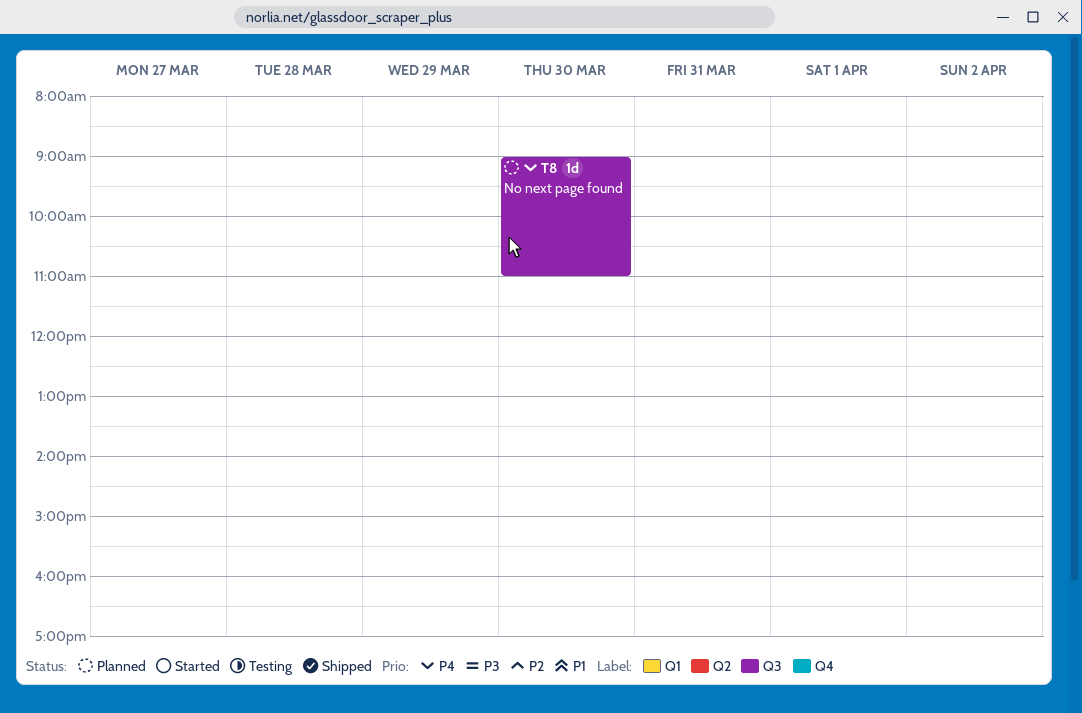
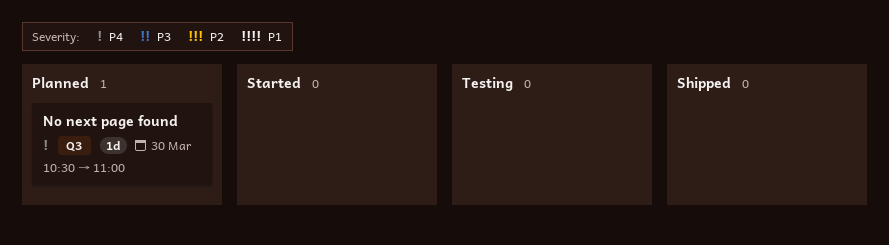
No next page found, begins: 09:00 -> 10:30

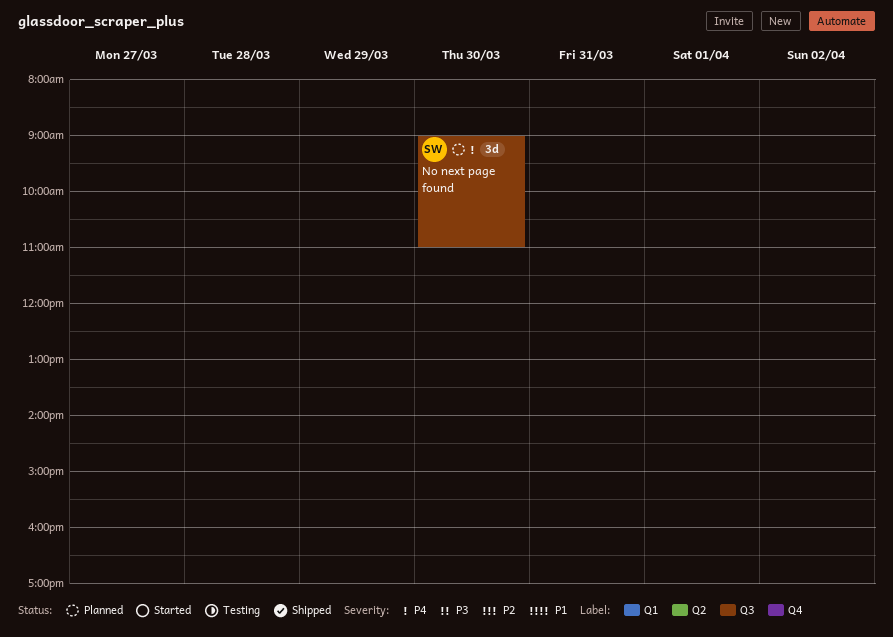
No next page found, estimate: 1d -> 3d
No next page found, begins: 10:30 -> 09:00

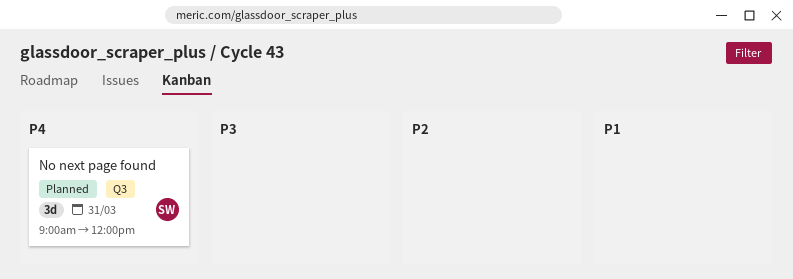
No next page found, day: Mar 30 -> Mar 31
No next page found, ends: 11:00 -> 12:00

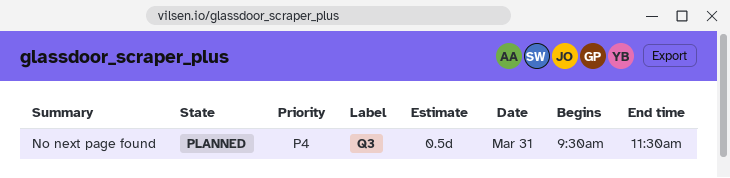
No next page found, estimate: 3d -> 0.5d
No next page found, begins: 09:00 -> 09:30
No next page found, ends: 12:00 -> 11:30

